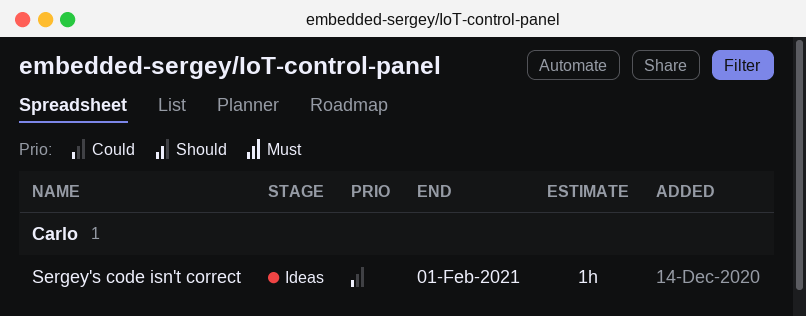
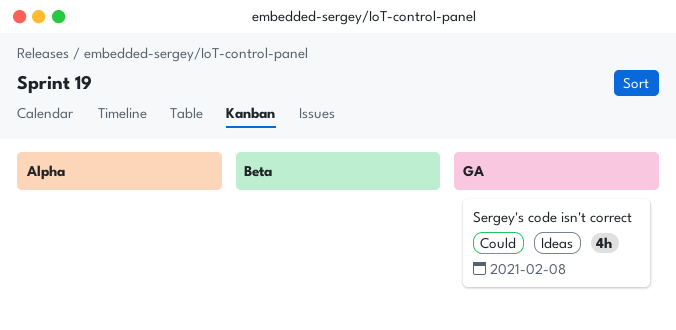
Sergey's code isn't correct, estimate: 1h -> 4h
Sergey's code isn't correct, due: Feb 1 -> Feb 8

